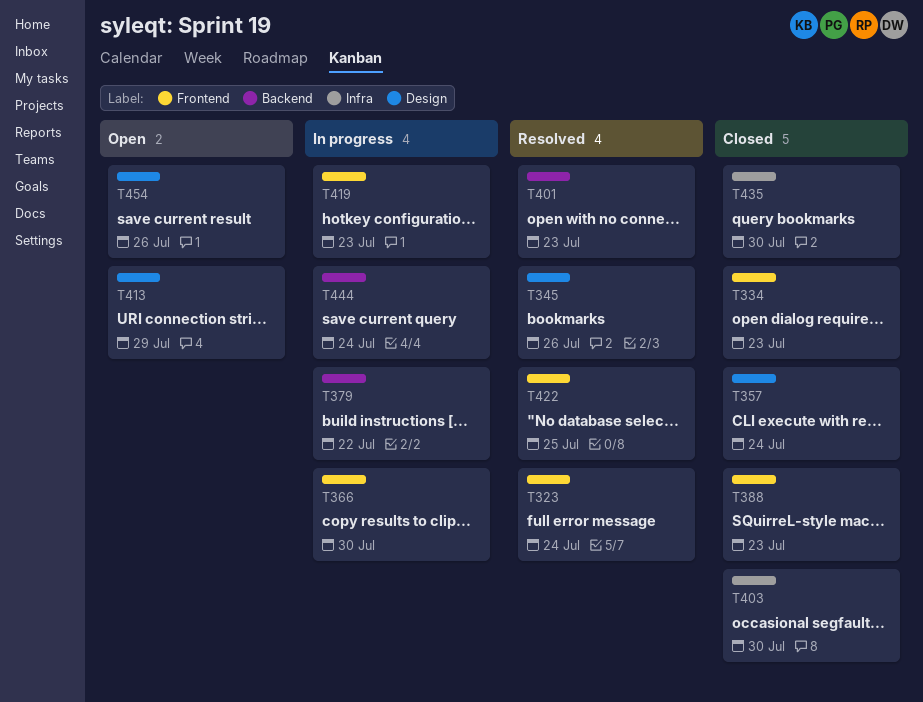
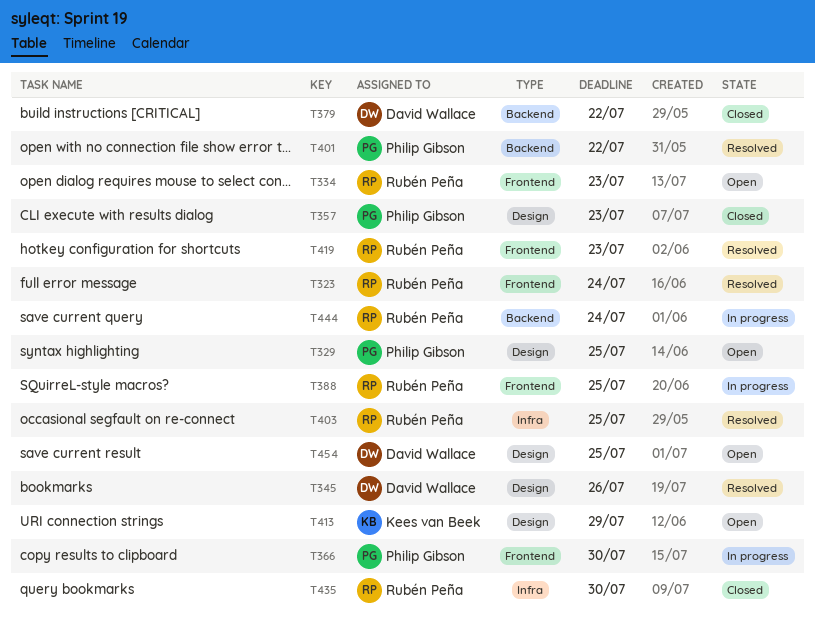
T329: none -> present
T334, status: Closed -> Open
T357, due: Jul 24 -> Jul 23
T379, status: In progress -> Closed
T388, status: Closed -> In progress
T388, due: Jul 23 -> Jul 25
T401, due: Jul 23 -> Jul 22
T403, status: Closed -> Resolved
T403, due: Jul 30 -> Jul 25
T419, status: In progress -> Resolved
T422: present -> none
T454, due: Jul 26 -> Jul 25

